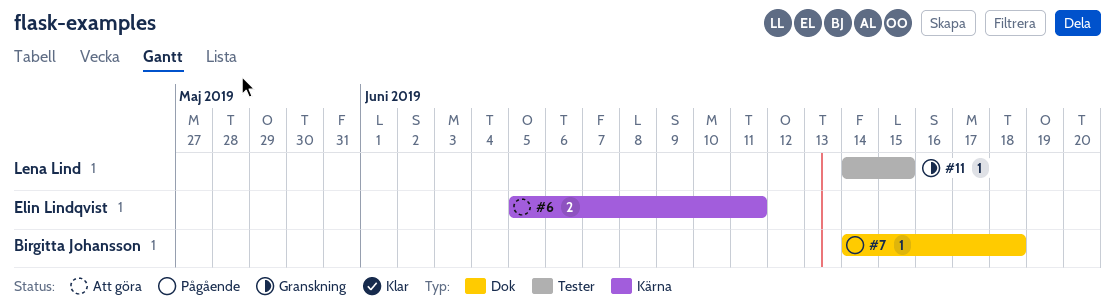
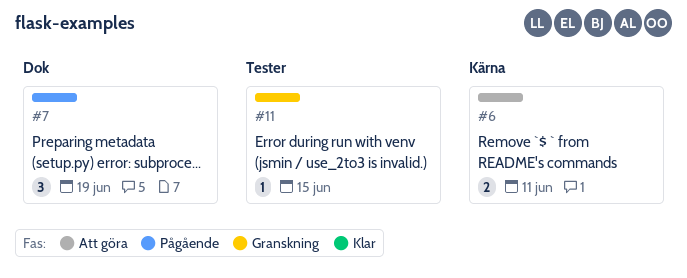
#7, estimate: 1 -> 3
#7, due: Jun 18 -> Jun 19

